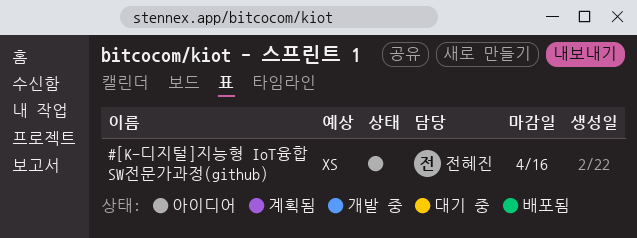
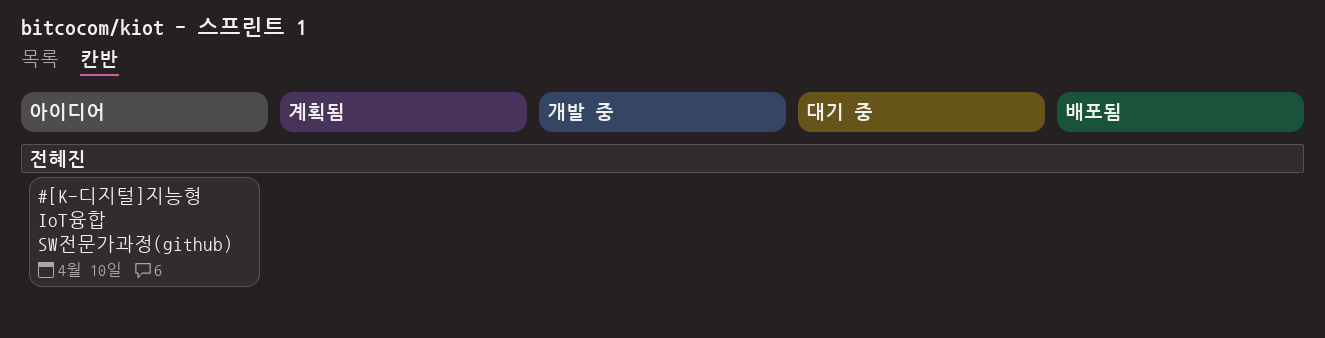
#[K-디지털]지능형 IoT융합 SW전문가과정(github), due: Apr 16 -> Apr 10

